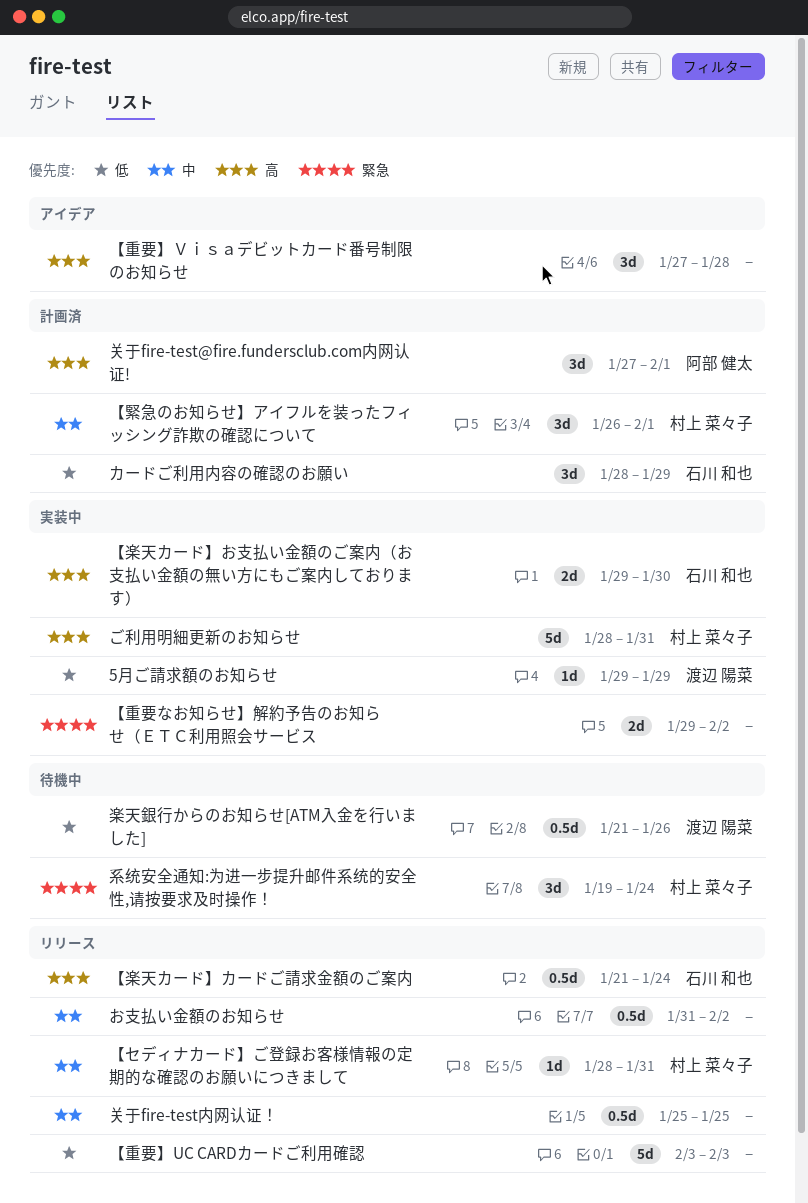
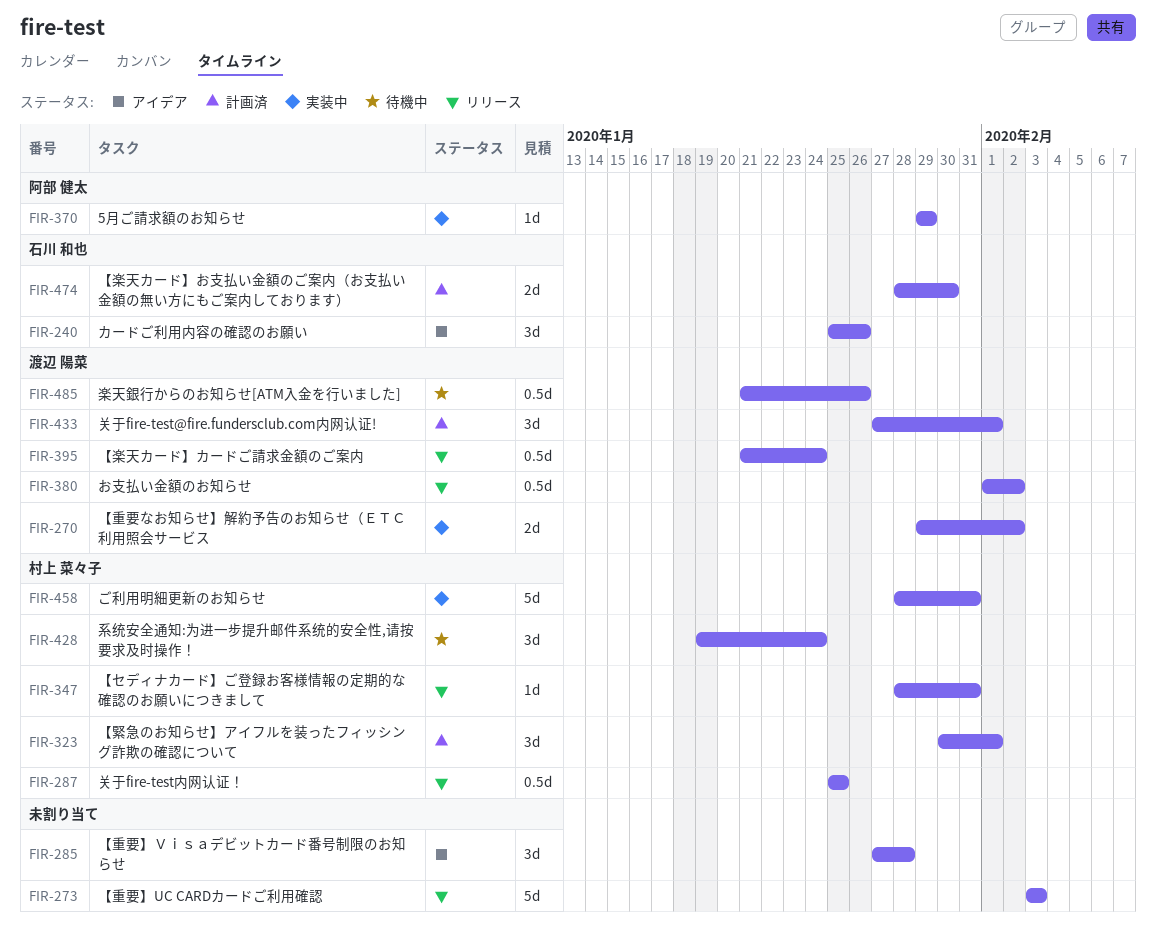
5月ご請求額のお知らせ, owner: 渡辺 陽菜 -> 阿部 健太
【楽天カード】お支払い金額のご案内（お支払い金額の無い方にもご案内しております）, status: 実装中 -> 計画済
【楽天カード】お支払い金額のご案内（お支払い金額の無い方にもご案内しております）, start: Jan 29 -> Jan 28
【楽天カード】カードご請求金額のご案内, owner: 石川 和也 -> 渡辺 陽菜
【緊急のお知らせ】アイフルを装ったフィッシング詐欺の確認について, start: Jan 26 -> Jan 30
【重要なお知らせ】解約予告のお知らせ（ＥＴＣ利用照会サービス, owner: none -> 渡辺 陽菜
お支払い金額のお知らせ, owner: none -> 渡辺 陽菜
お支払い金額のお知らせ, start: Jan 31 -> Feb 1
カードご利用内容の確認のお願い, status: 計画済 -> アイデア
カードご利用内容の確認のお願い, start: Jan 28 -> Jan 25
カードご利用内容の確認のお願い, due: Jan 29 -> Jan 26
关于fire-test@fire.fundersclub.com内网认证!, owner: 阿部 健太 -> 渡辺 陽菜
关于fire-test内网认证！, owner: none -> 村上 菜々子

